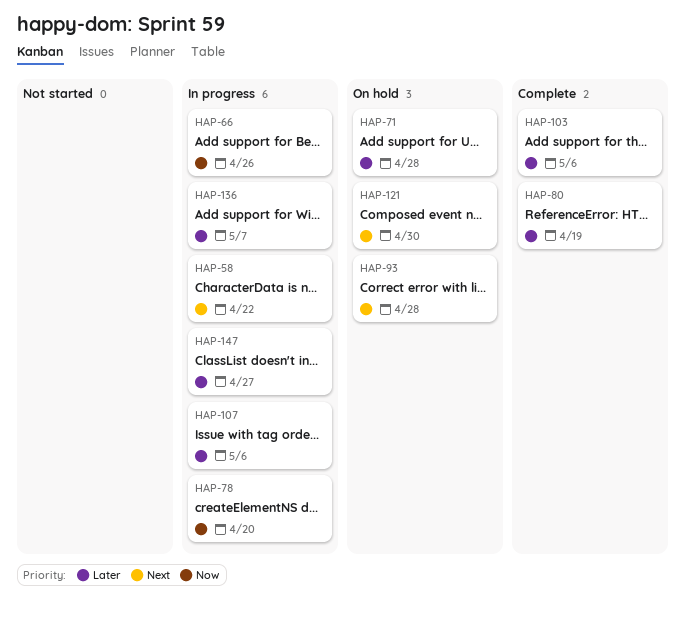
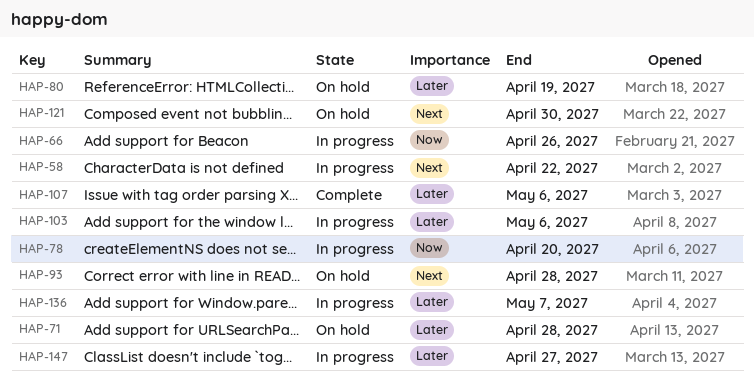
HAP-80, status: Complete -> On hold
HAP-103, status: Complete -> In progress
HAP-107, status: In progress -> Complete

